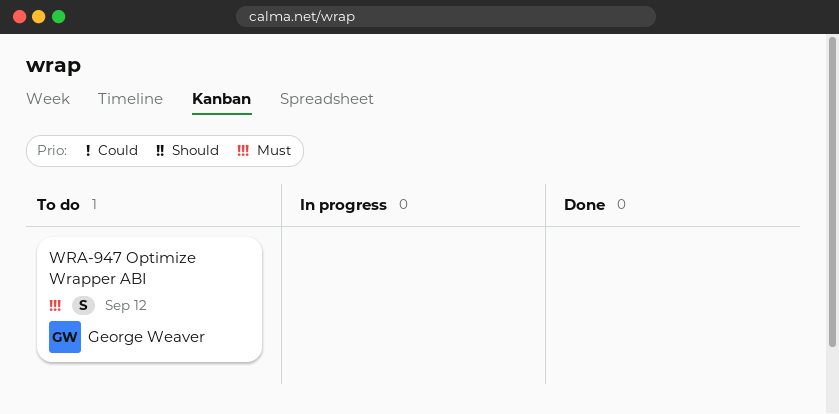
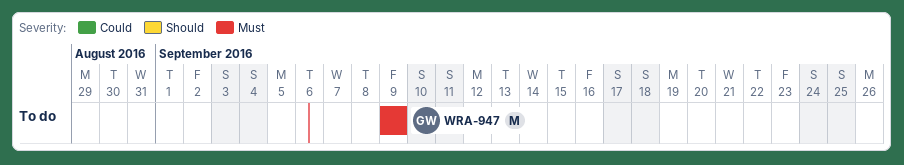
WRA-947, estimate: S -> M
WRA-947, due: Sep 12 -> Sep 9

